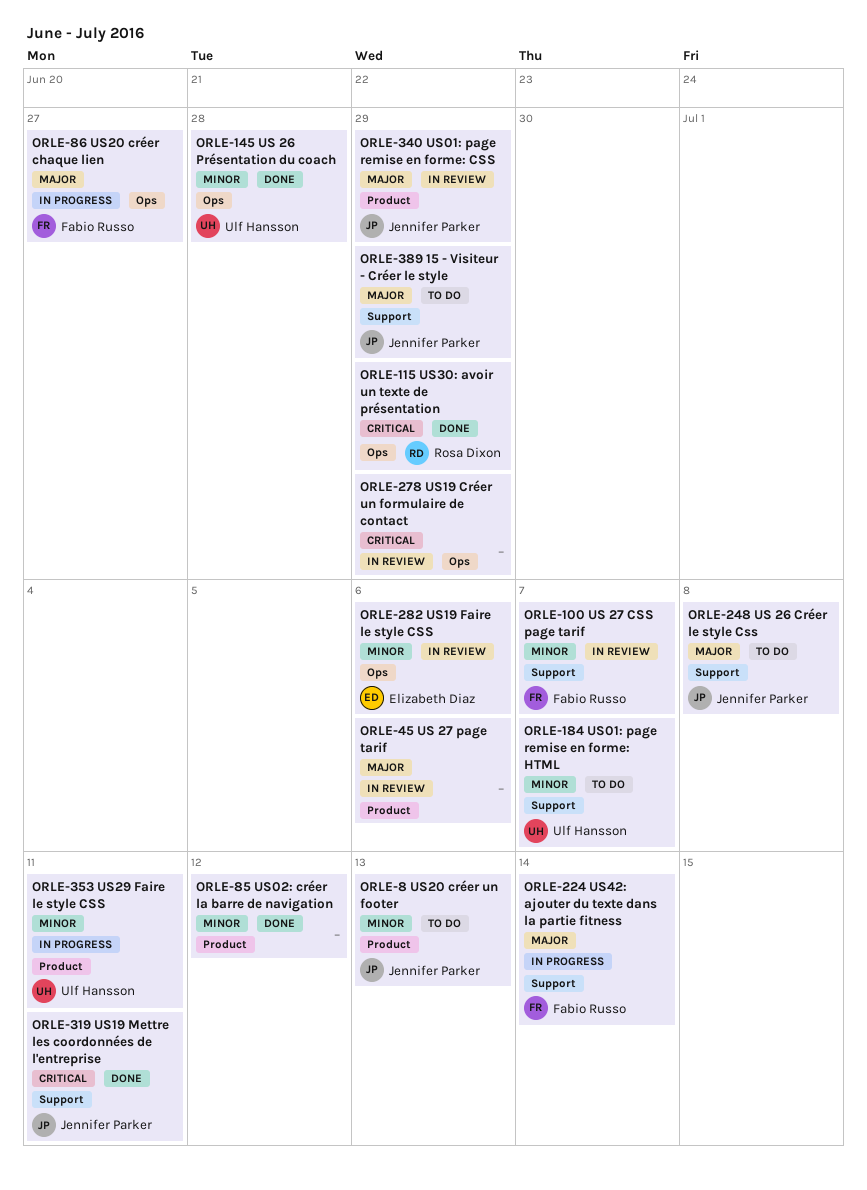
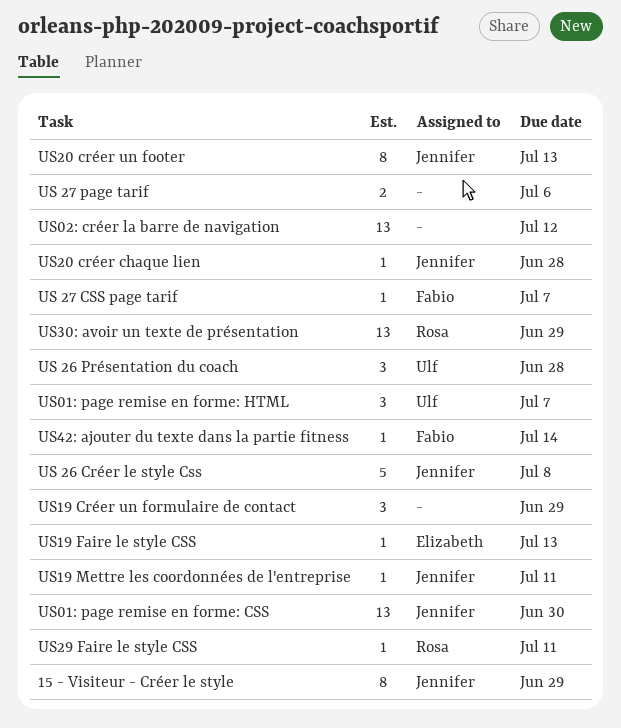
US01: page remise en forme: CSS, due: Jun 29 -> Jun 30
US19 Faire le style CSS, due: Jul 6 -> Jul 13
US20 créer chaque lien, owner: Fabio Russo -> Jennifer Parker
US20 créer chaque lien, due: Jun 27 -> Jun 28
US29 Faire le style CSS, owner: Ulf Hansson -> Rosa Dixon

